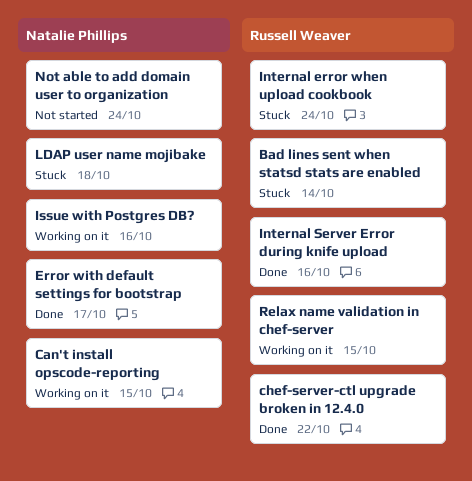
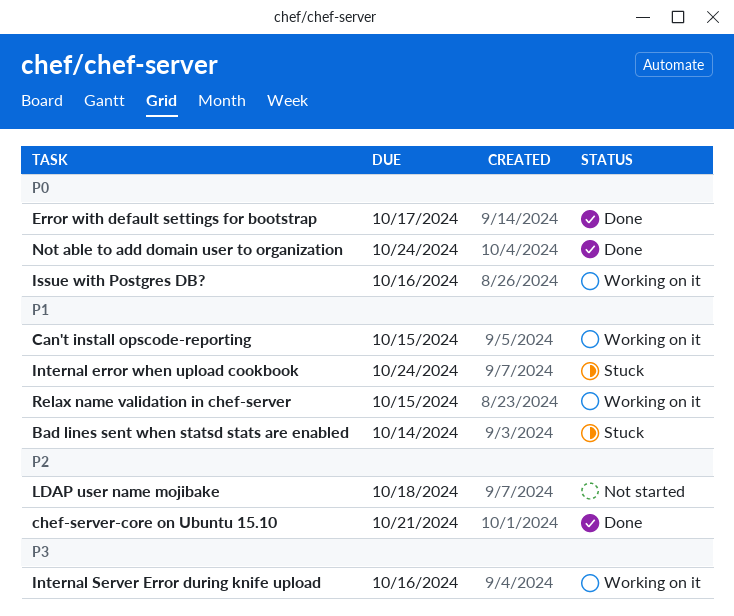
chef-server-core on Ubuntu 15.10: none -> present
chef-server-ctl upgrade broken in 12.4.0: present -> none
Internal Server Error during knife upload, status: Done -> Working on it
LDAP user name mojibake, status: Stuck -> Not started
Not able to add domain user to organization, status: Not started -> Done

